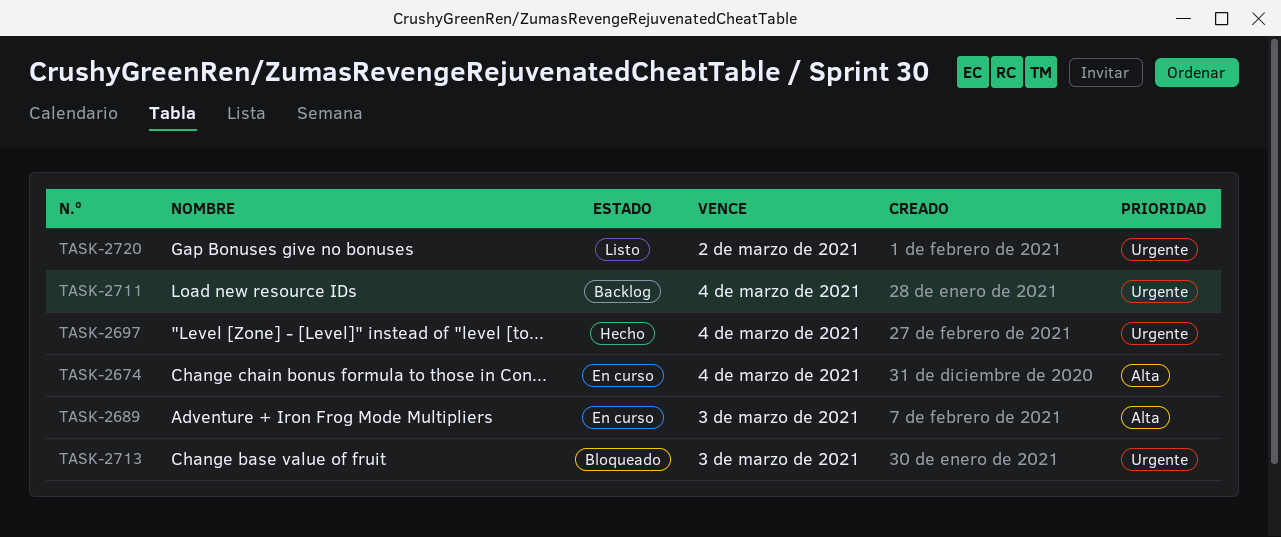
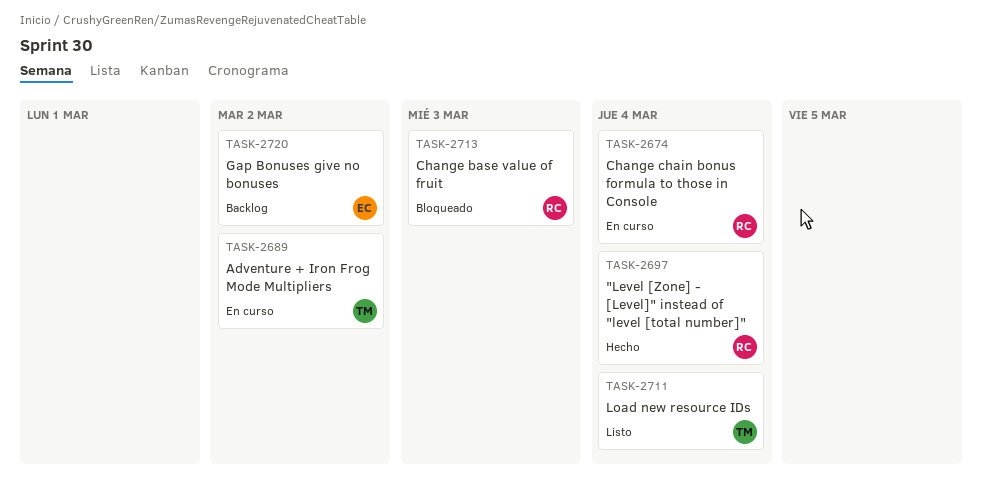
TASK-2689, due: Mar 3 -> Mar 2
TASK-2711, status: Backlog -> Listo
TASK-2720, status: Listo -> Backlog

